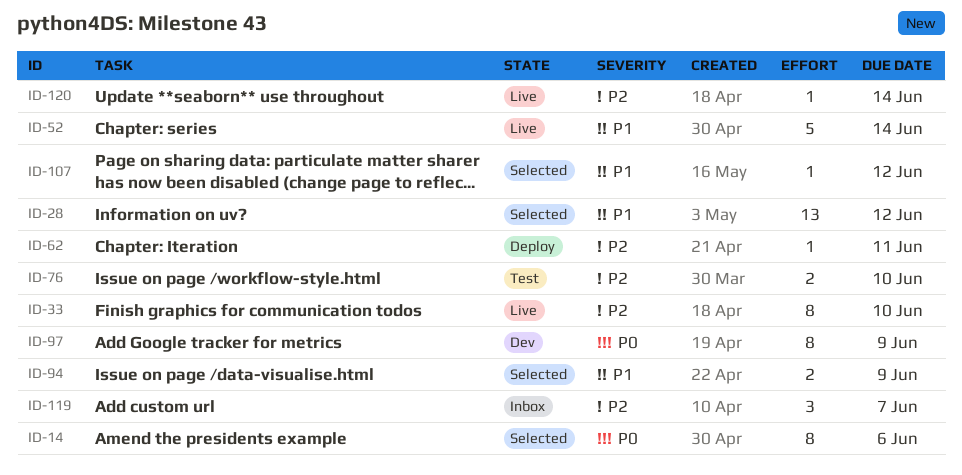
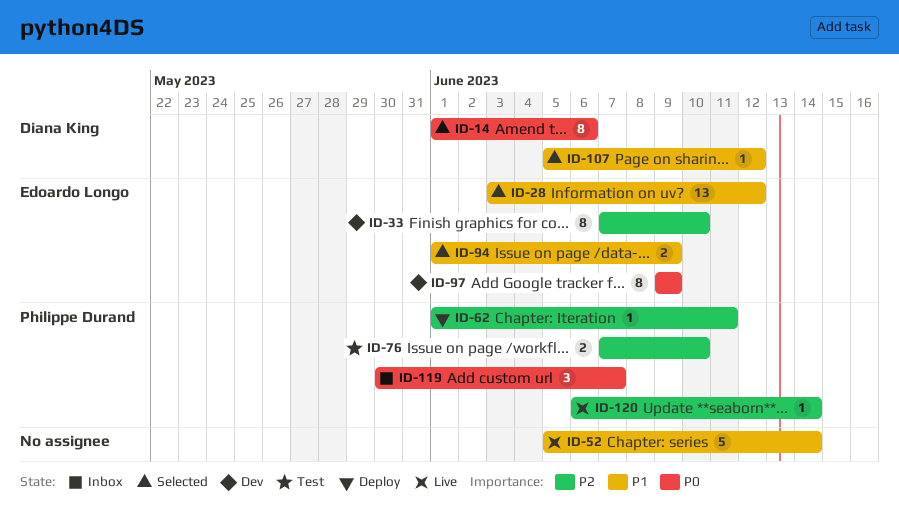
ID-33, status: Live -> Dev
ID-119, priority: P2 -> P0

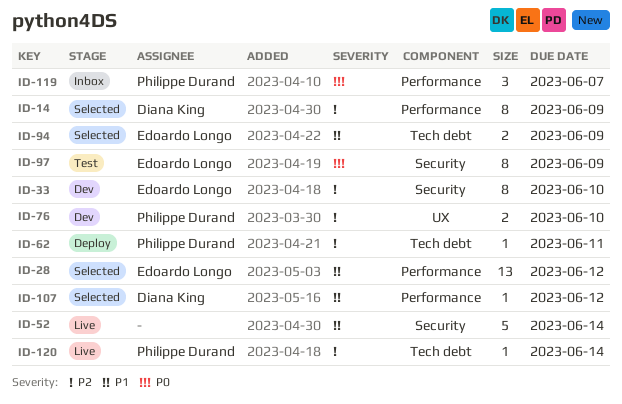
ID-14, priority: P0 -> P2
ID-14, due: Jun 6 -> Jun 9
ID-76, status: Test -> Dev
ID-97, status: Dev -> Test

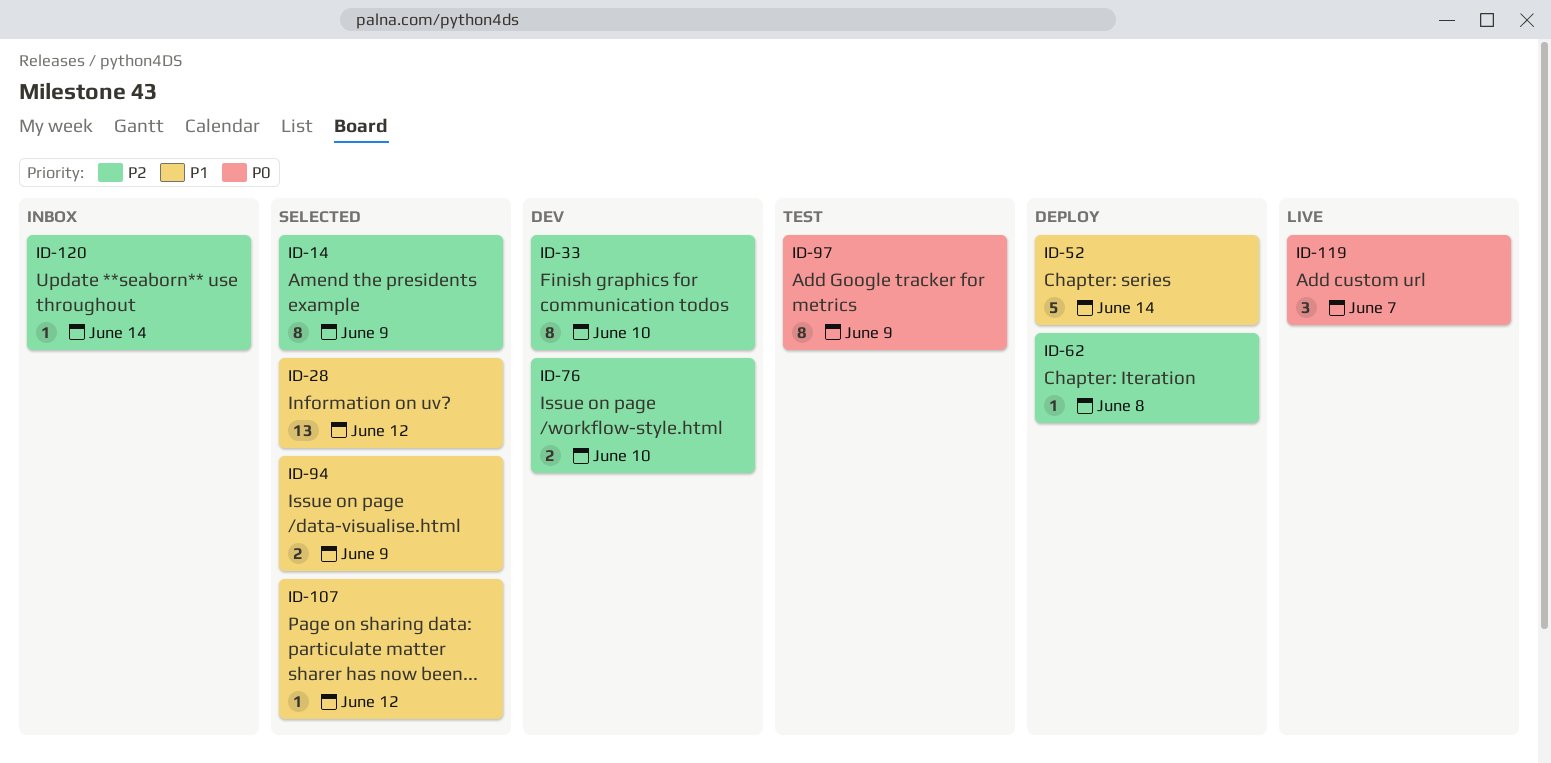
ID-52, status: Live -> Deploy
ID-62, due: Jun 11 -> Jun 8
ID-119, status: Inbox -> Live
ID-120, status: Live -> Inbox

